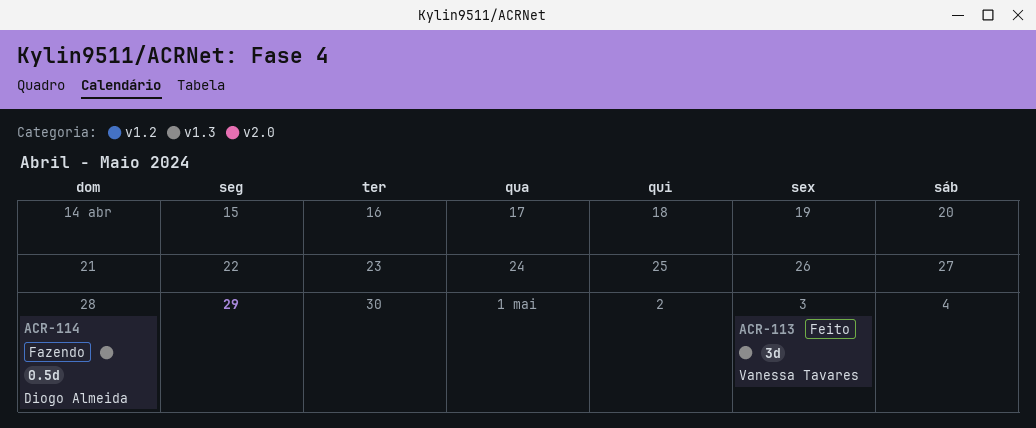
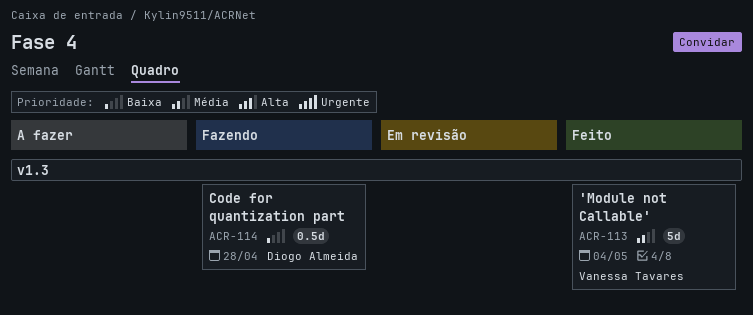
ACR-113, estimate: 3d -> 5d
ACR-113, due: May 3 -> May 4

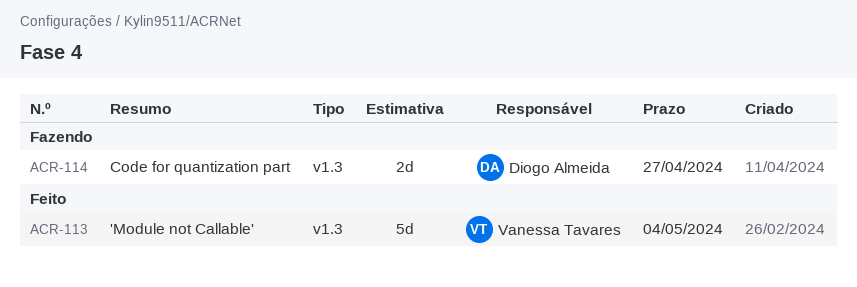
ACR-114, estimate: 0.5d -> 2d
ACR-114, due: Apr 28 -> Apr 27

